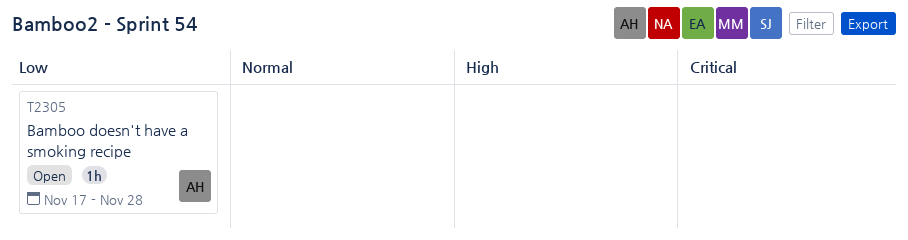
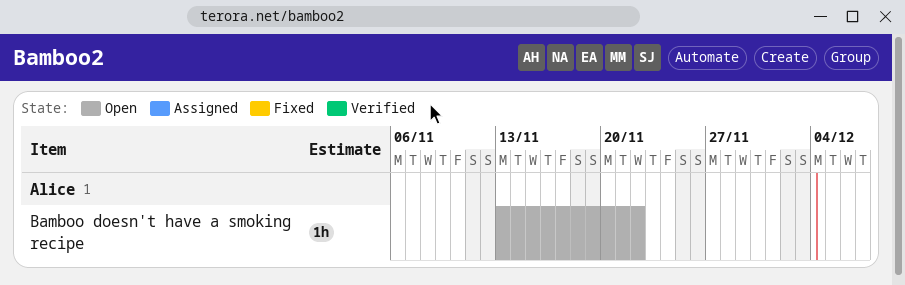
Bamboo doesn't have a smoking recipe, start: Nov 17 -> Nov 13
Bamboo doesn't have a smoking recipe, due: Nov 28 -> Nov 22

